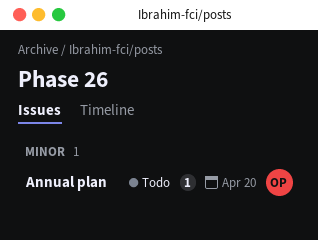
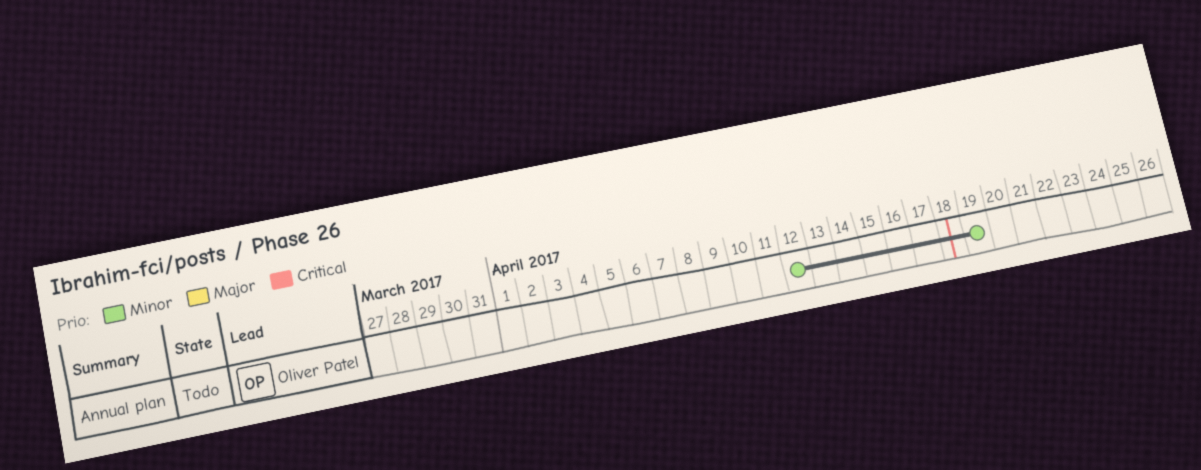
Annual plan, due: Apr 20 -> Apr 19

